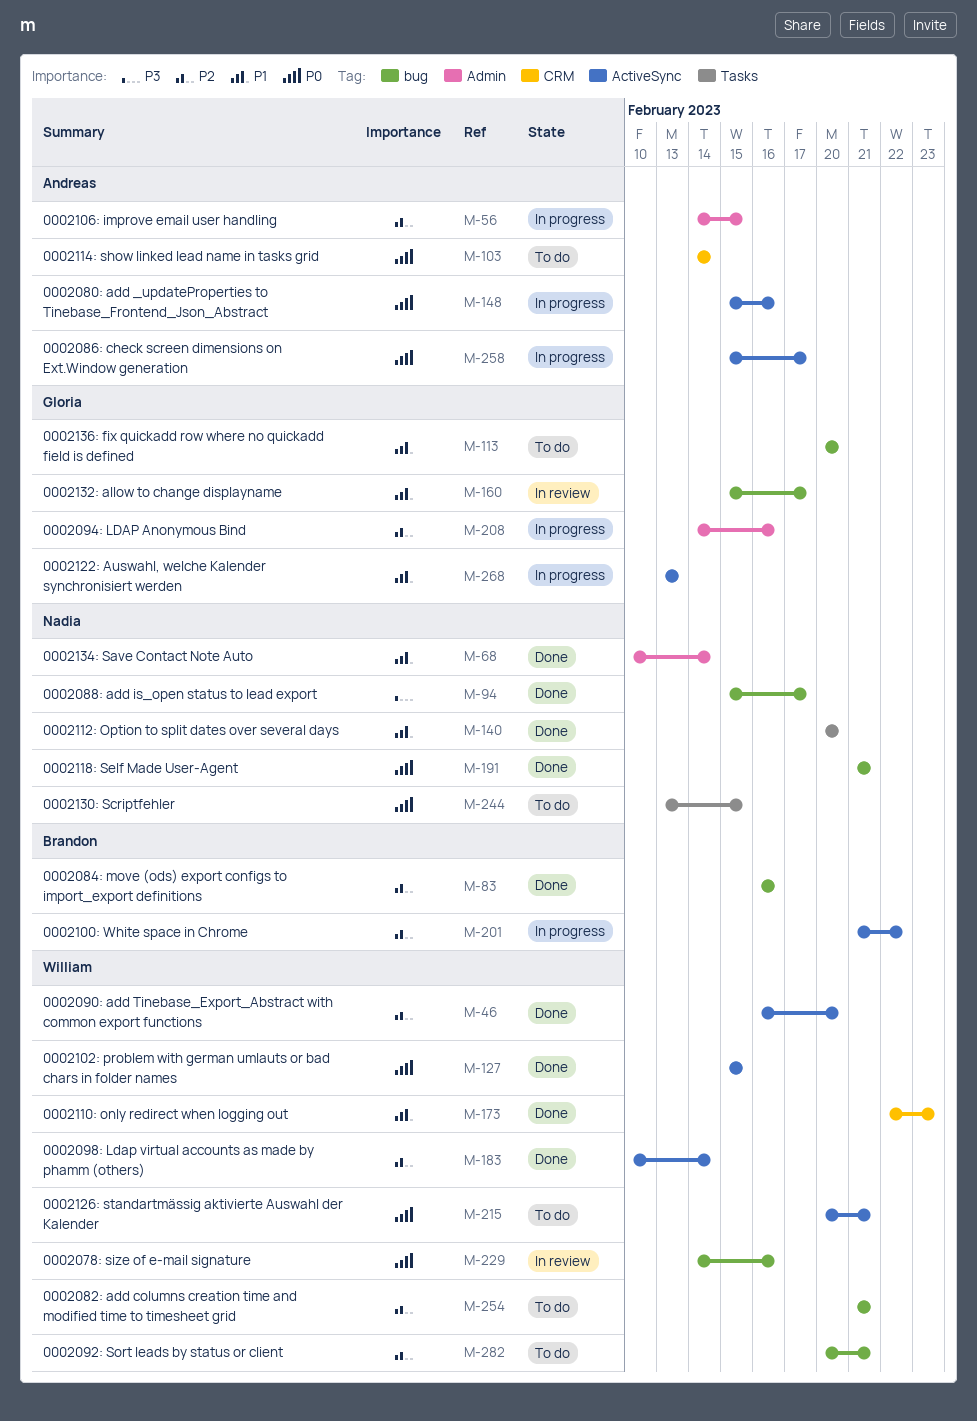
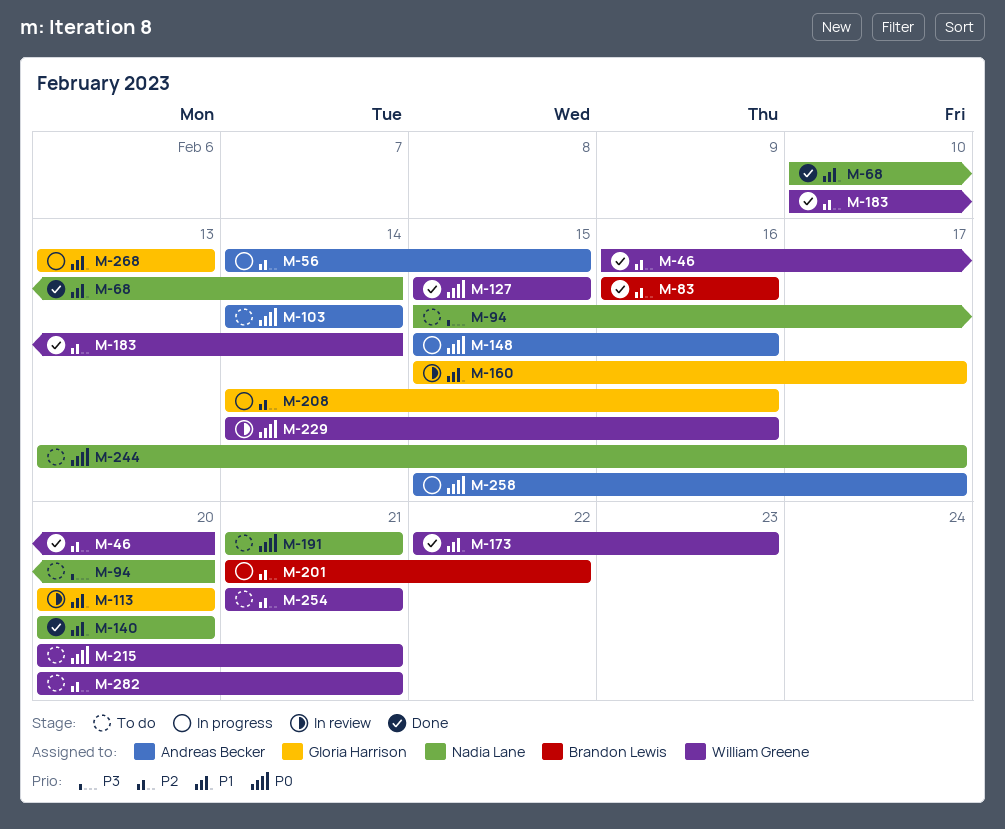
M-94, status: Done -> To do
M-94, due: Feb 17 -> Feb 20
M-113, status: To do -> In review
M-191, status: Done -> To do
M-244, due: Feb 15 -> Feb 17

